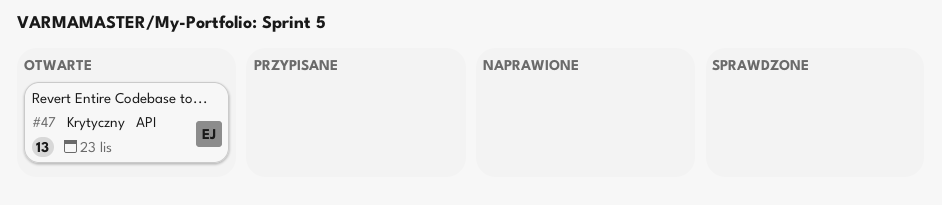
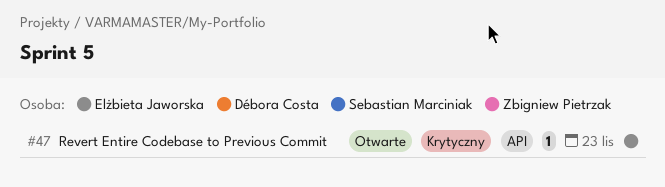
#47, estimate: 13 -> 1

